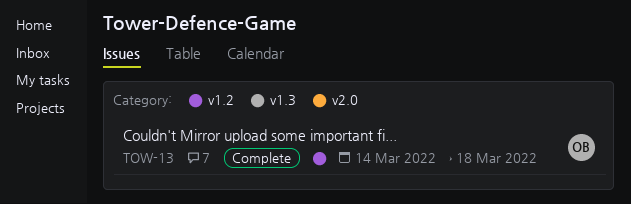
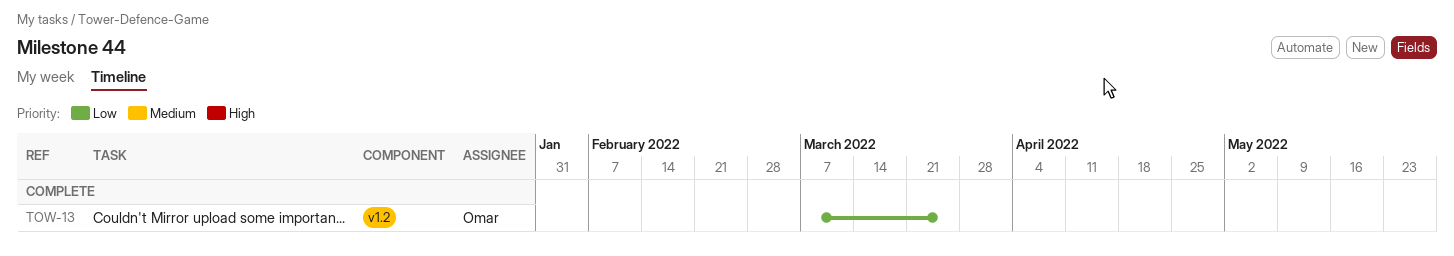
TOW-13, start: Mar 14 -> Mar 7
TOW-13, due: Mar 18 -> Mar 25

